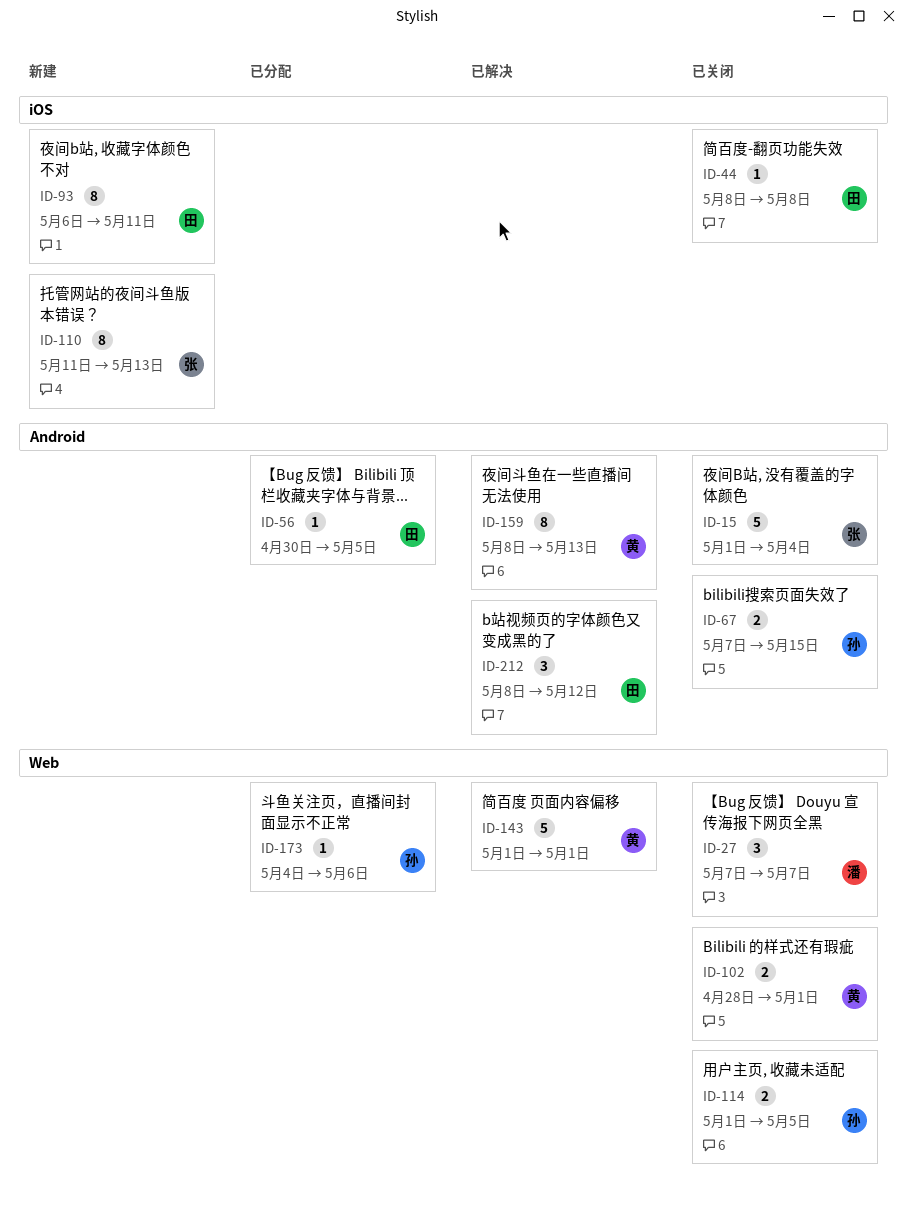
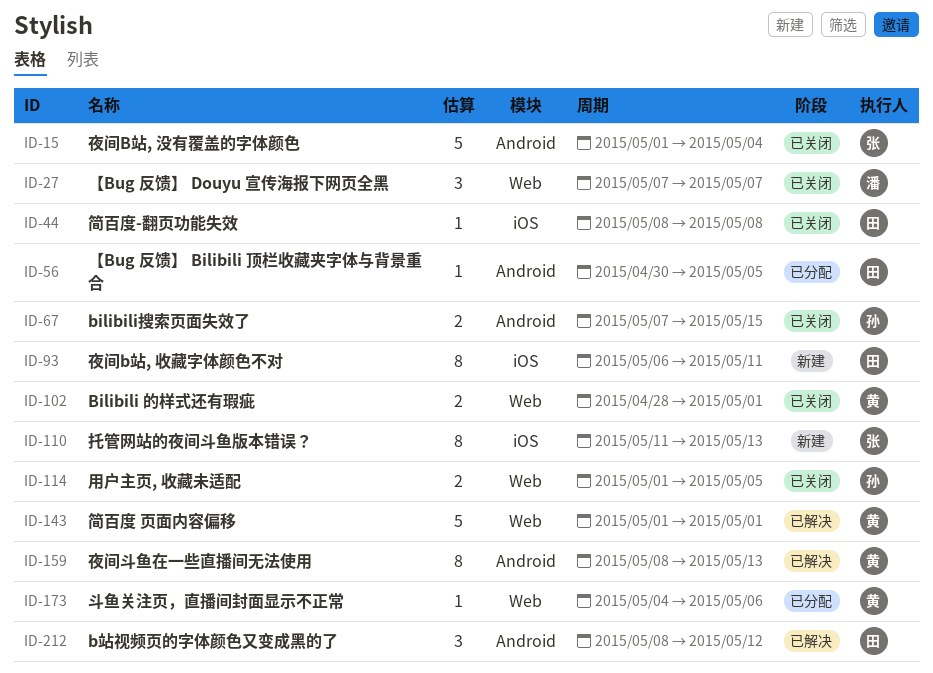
ID-173, owner: 孙 -> 黄

